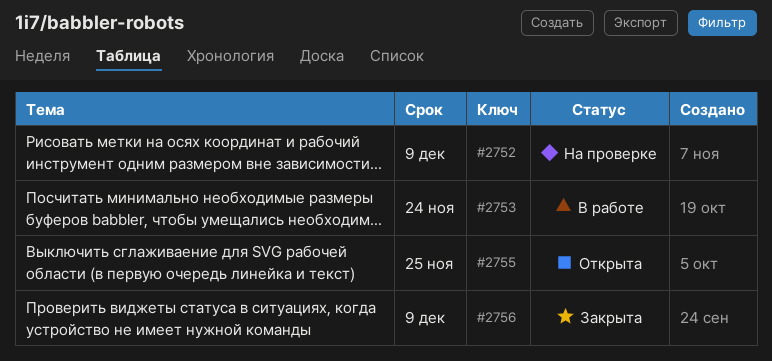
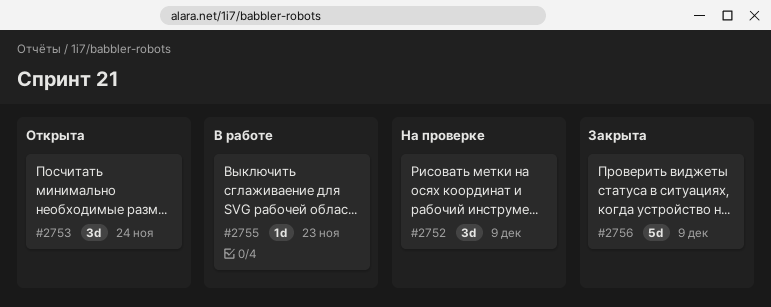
#2753, status: В работе -> Открыта
#2755, status: Открыта -> В работе
#2755, due: Nov 25 -> Nov 23

